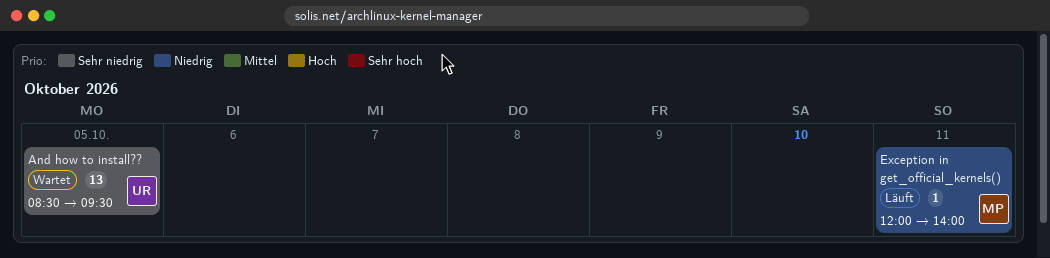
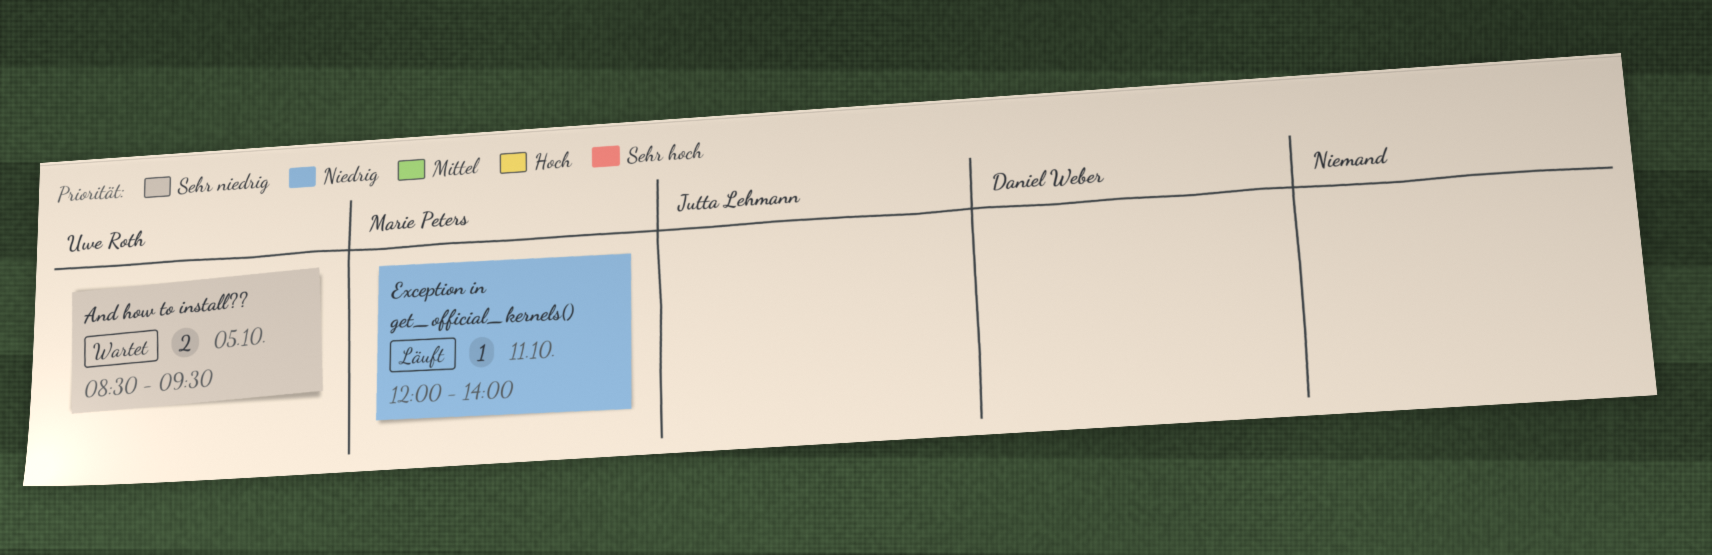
And how to install??, estimate: 13 -> 2

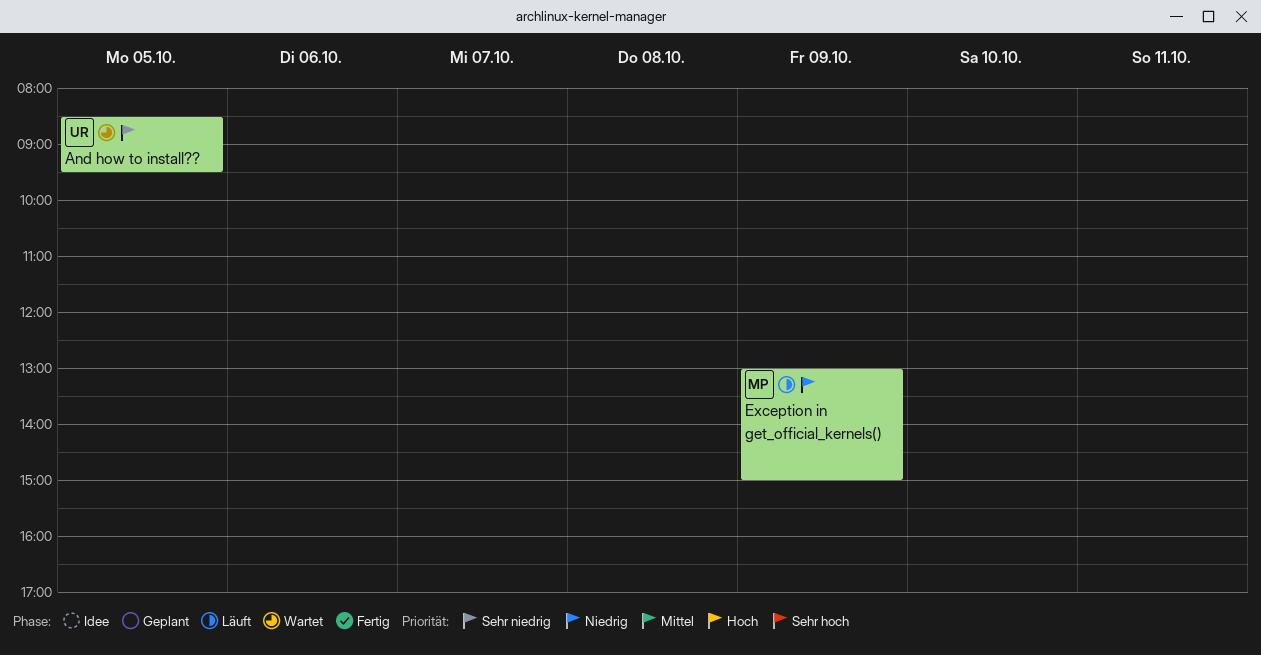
Exception in get_official_kernels(), day: Oct 11 -> Oct 9
Exception in get_official_kernels(), begins: 12:00 -> 13:00
Exception in get_official_kernels(), ends: 14:00 -> 15:00

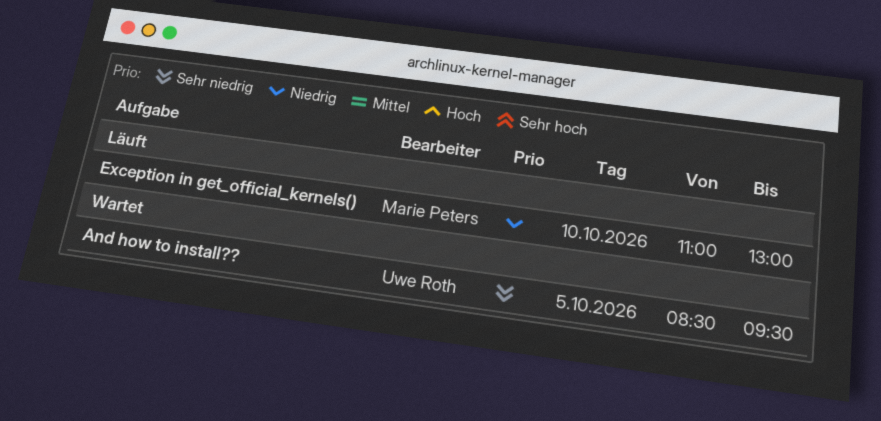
Exception in get_official_kernels(), day: Oct 9 -> Oct 10
Exception in get_official_kernels(), begins: 13:00 -> 11:00
Exception in get_official_kernels(), ends: 15:00 -> 13:00

